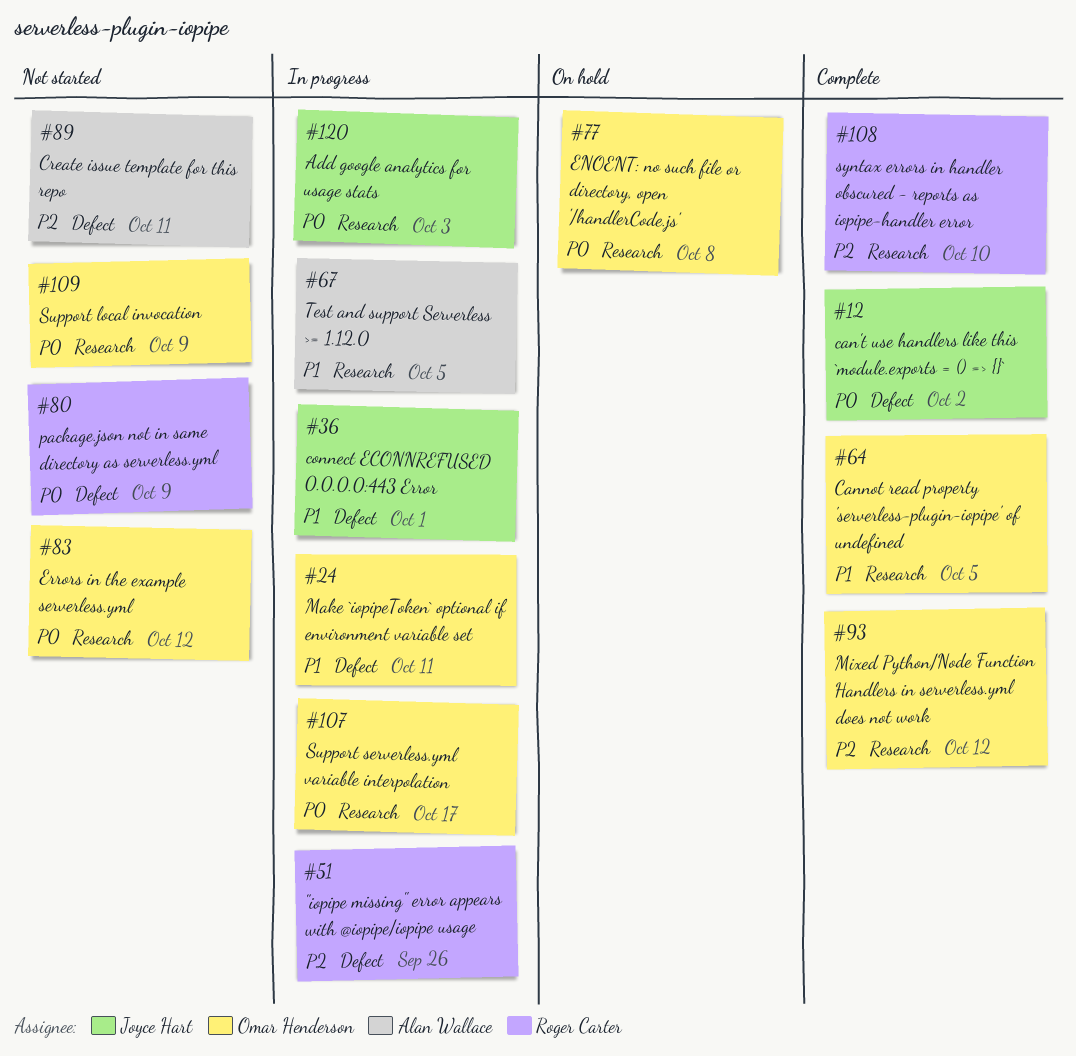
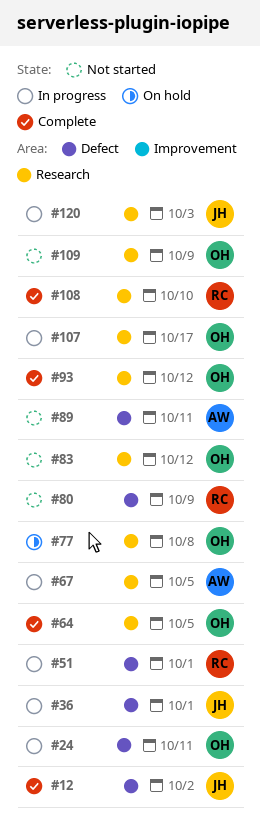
#51, due: Sep 26 -> Oct 1

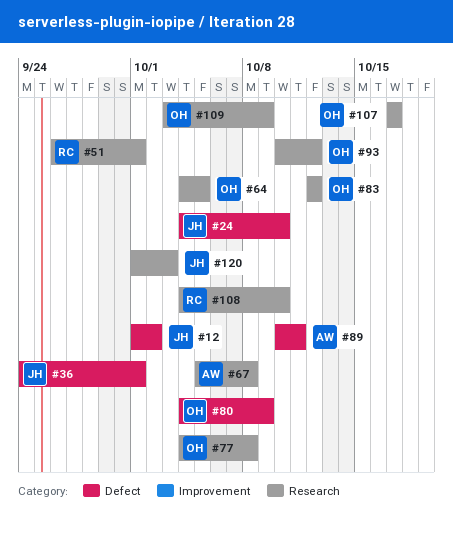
#24, owner: OH -> JH
#24, due: Oct 11 -> Oct 10
#51, label: Defect -> Research
#67, due: Oct 5 -> Oct 8
#80, owner: RC -> OH

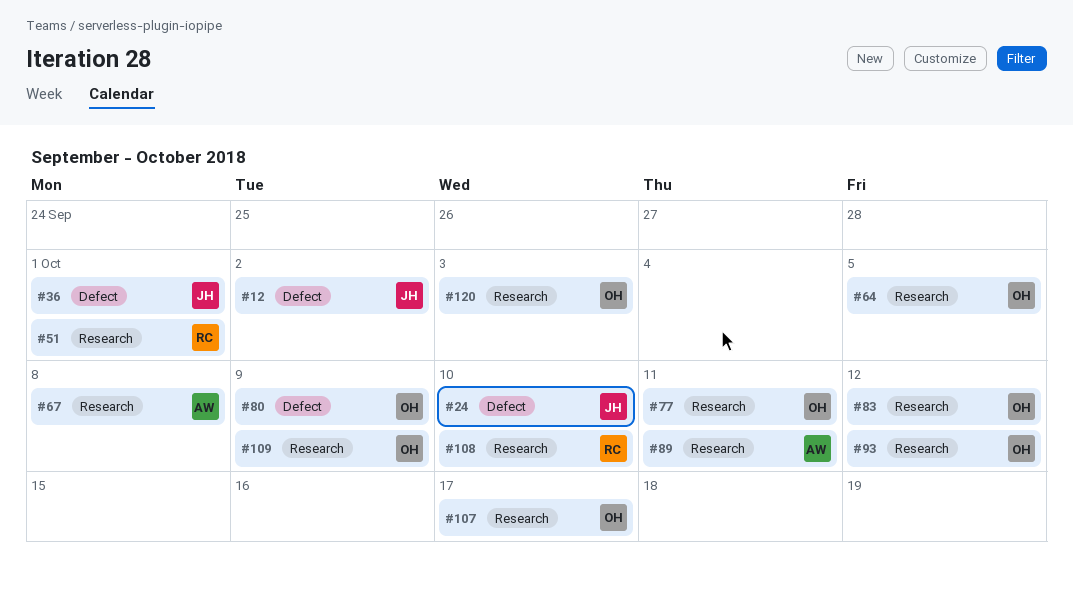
#77, due: Oct 8 -> Oct 11
#89, label: Defect -> Research
#120, owner: JH -> OH

